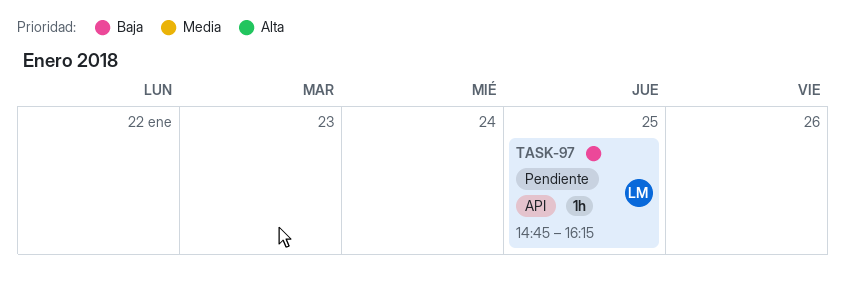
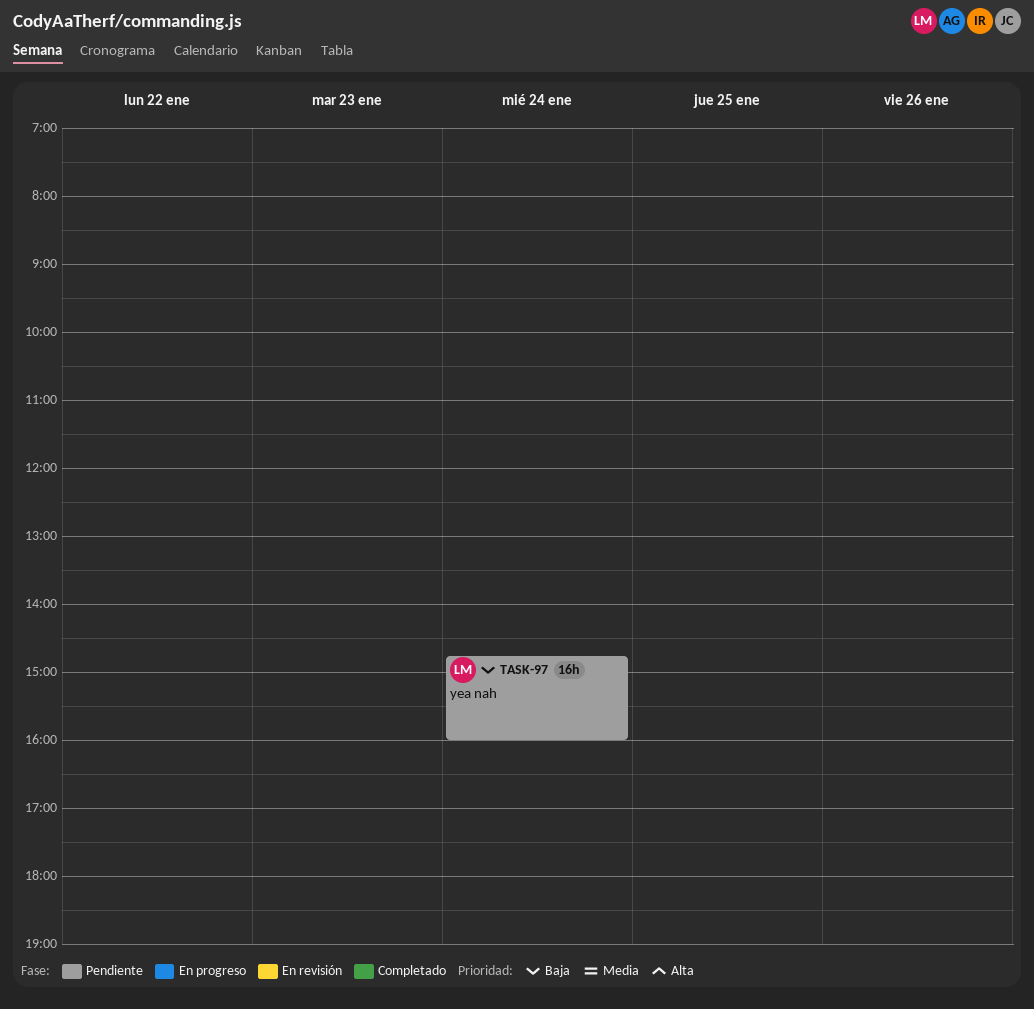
TASK-97, estimate: 1h -> 16h
TASK-97, day: Jan 25 -> Jan 24
TASK-97, ends: 16:15 -> 16:00

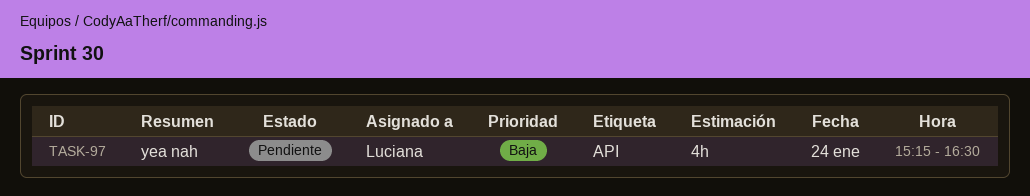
TASK-97, estimate: 16h -> 4h
TASK-97, begins: 14:45 -> 15:15
TASK-97, ends: 16:00 -> 16:30

